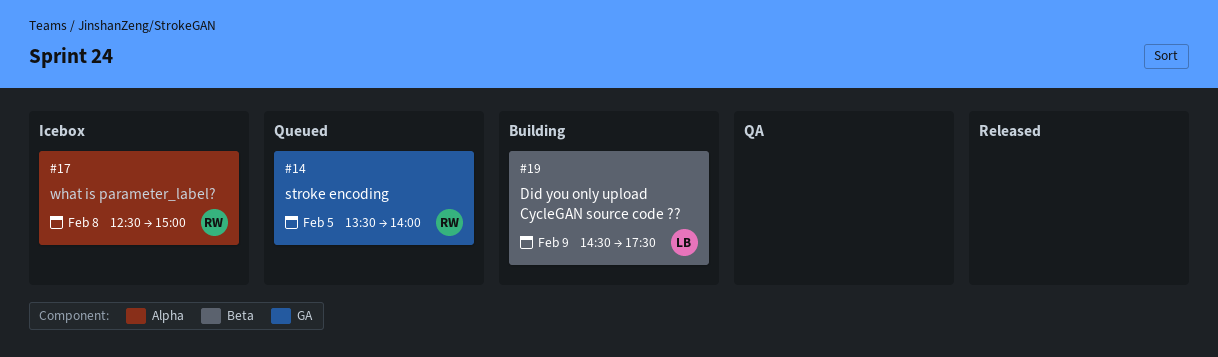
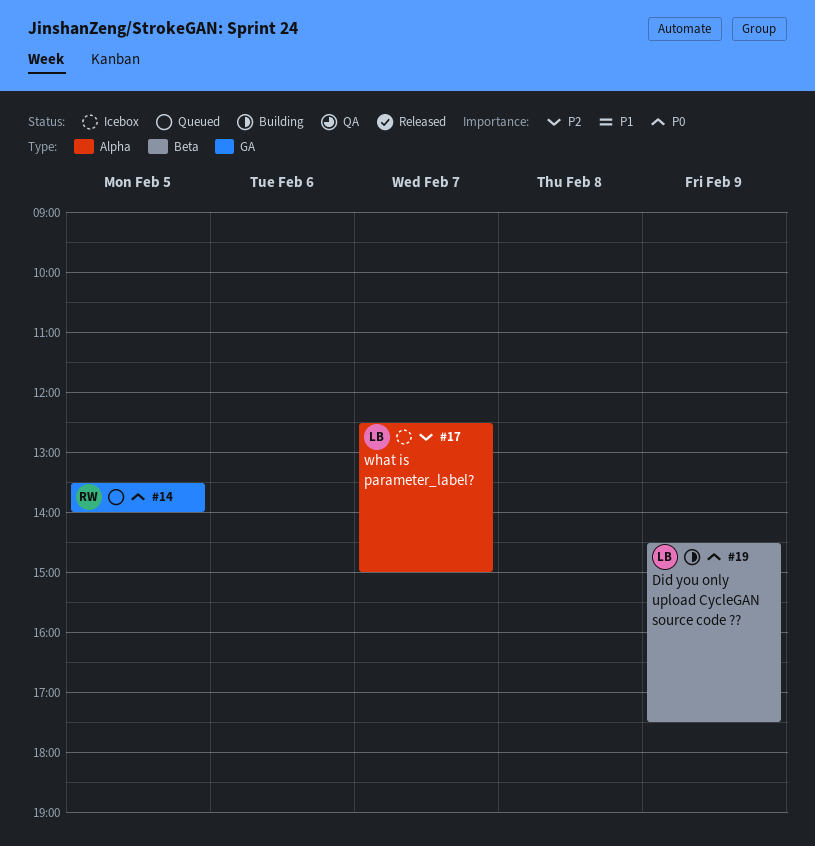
#17, owner: RW -> LB
#17, day: Feb 8 -> Feb 7

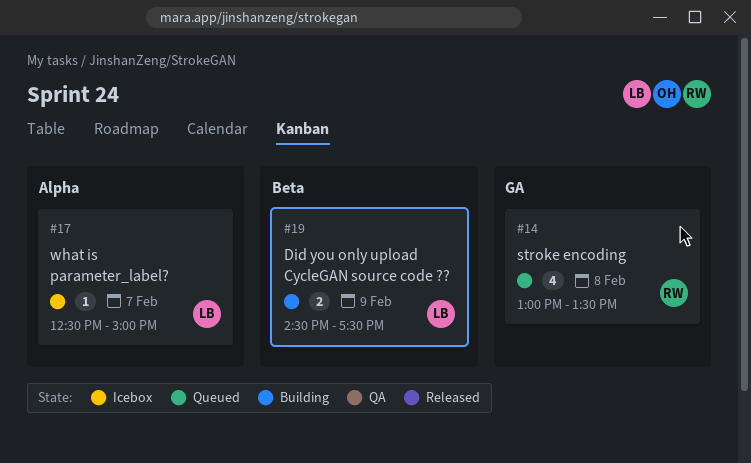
#14, day: Feb 5 -> Feb 8
#14, begins: 13:30 -> 13:00
#14, ends: 14:00 -> 13:30

